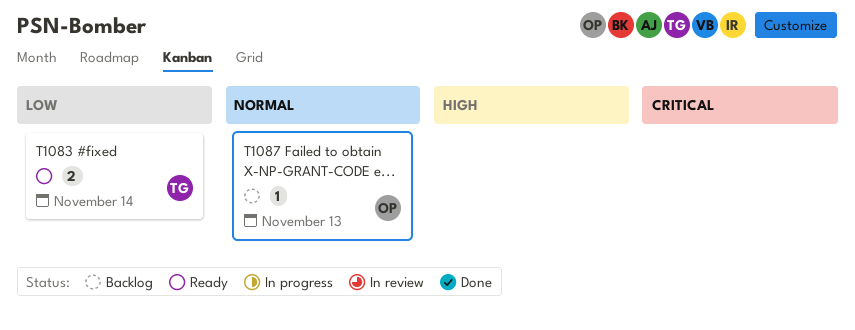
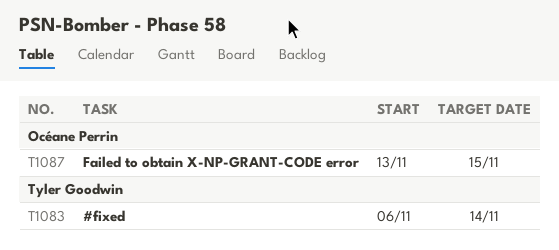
T1087, due: Nov 13 -> Nov 15

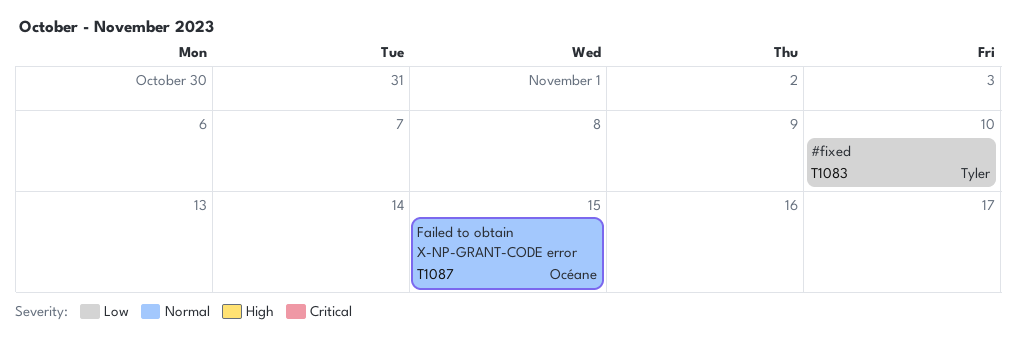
T1083, due: Nov 14 -> Nov 10

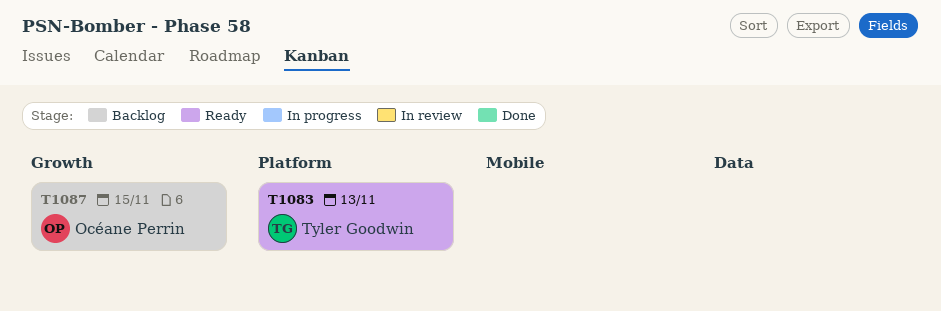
T1083, due: Nov 10 -> Nov 13

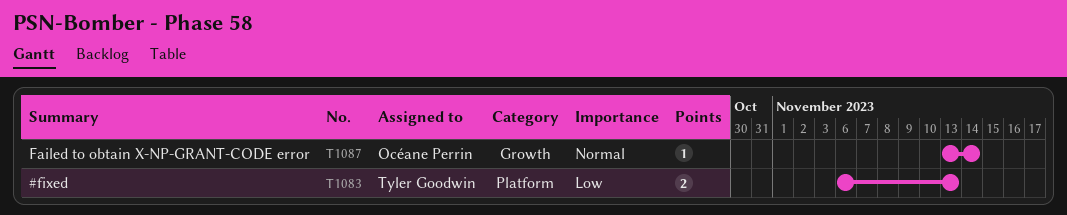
T1087, due: Nov 15 -> Nov 14

